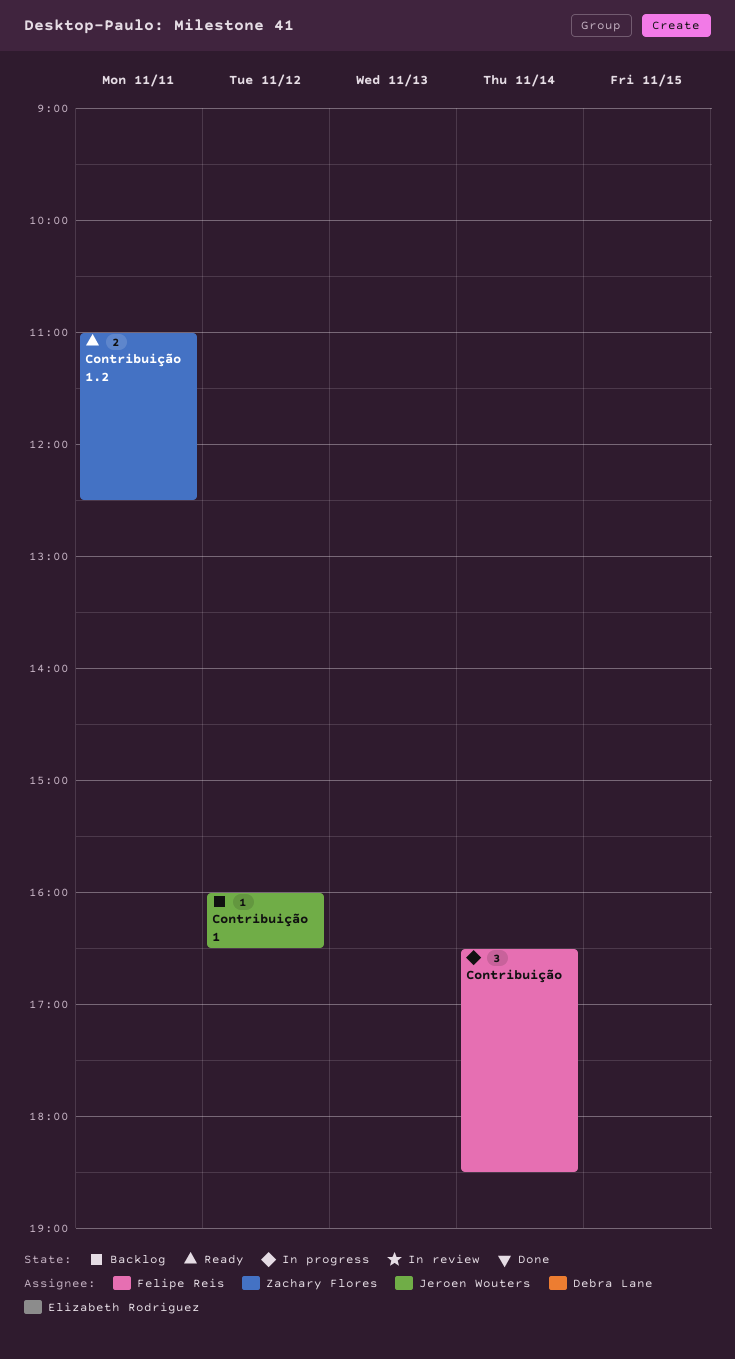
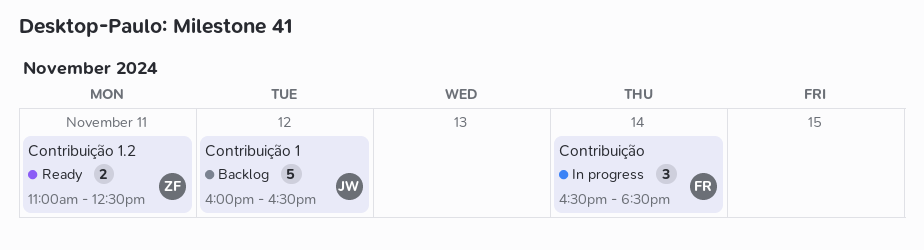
Contribuição 1, estimate: 1 -> 5

